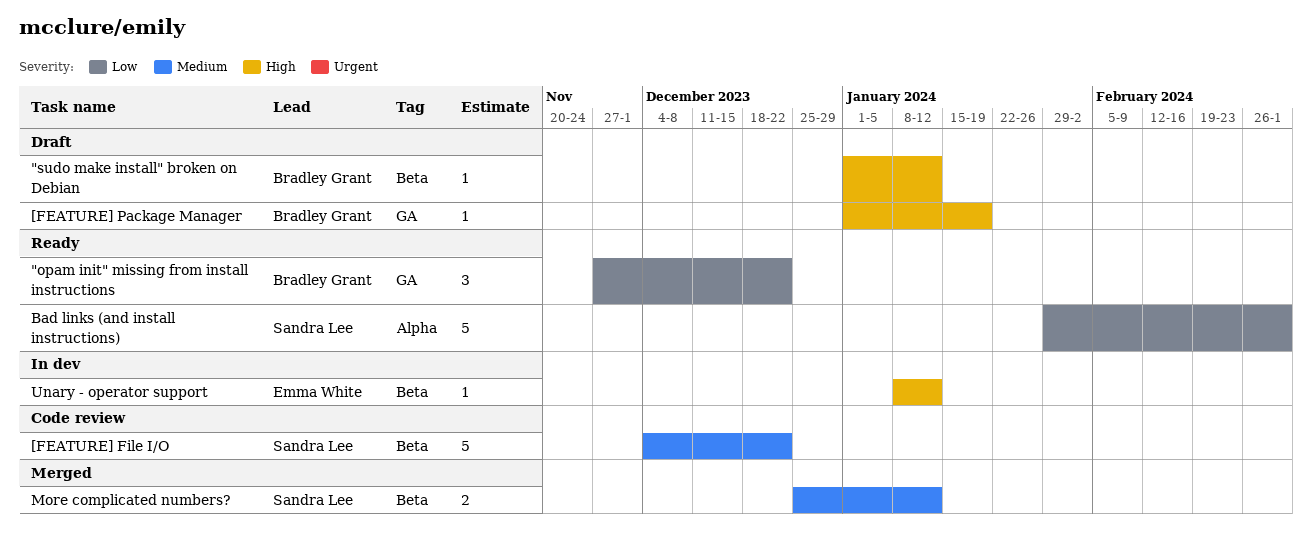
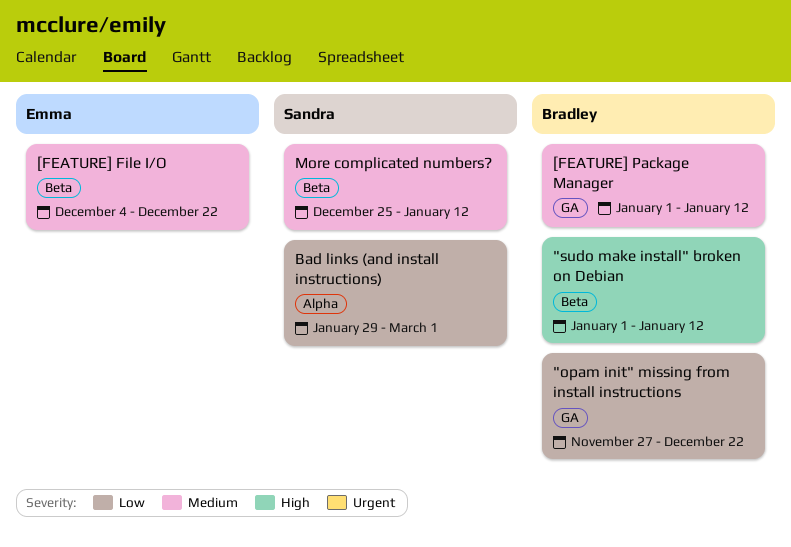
[FEATURE] File I/O, owner: Sandra Lee -> Emma White
[FEATURE] Package Manager, priority: High -> Medium
[FEATURE] Package Manager, due: Jan 19 -> Jan 12
Unary - operator support: present -> none

